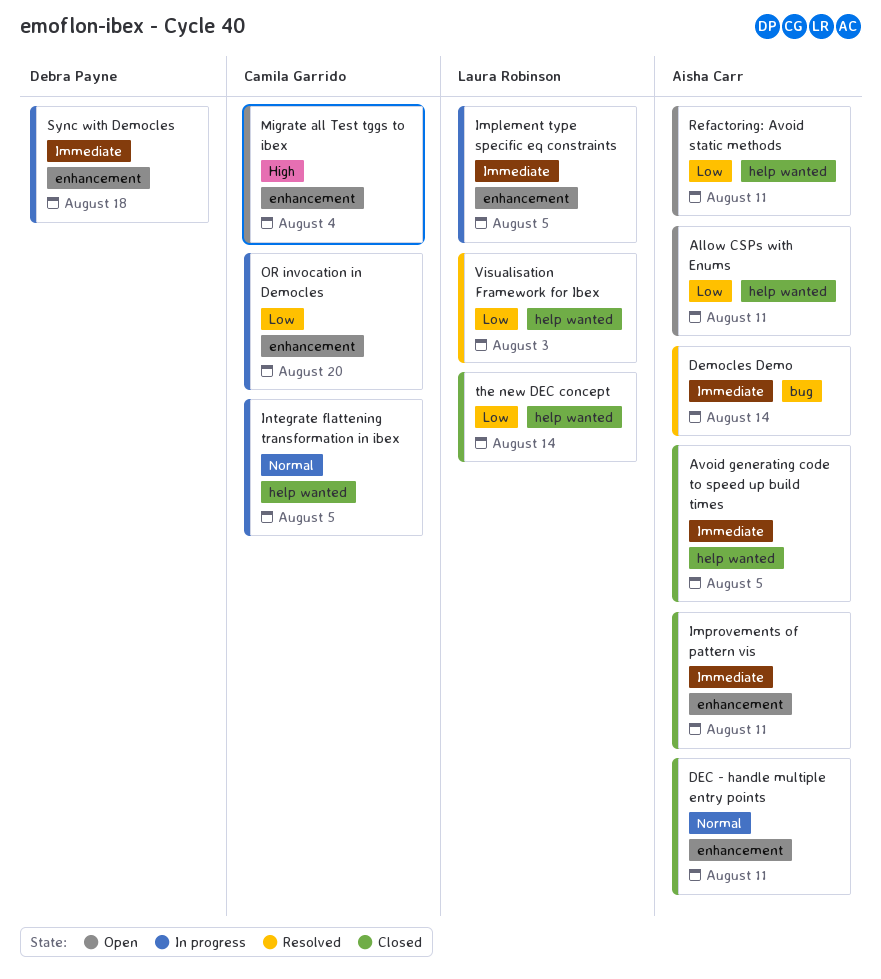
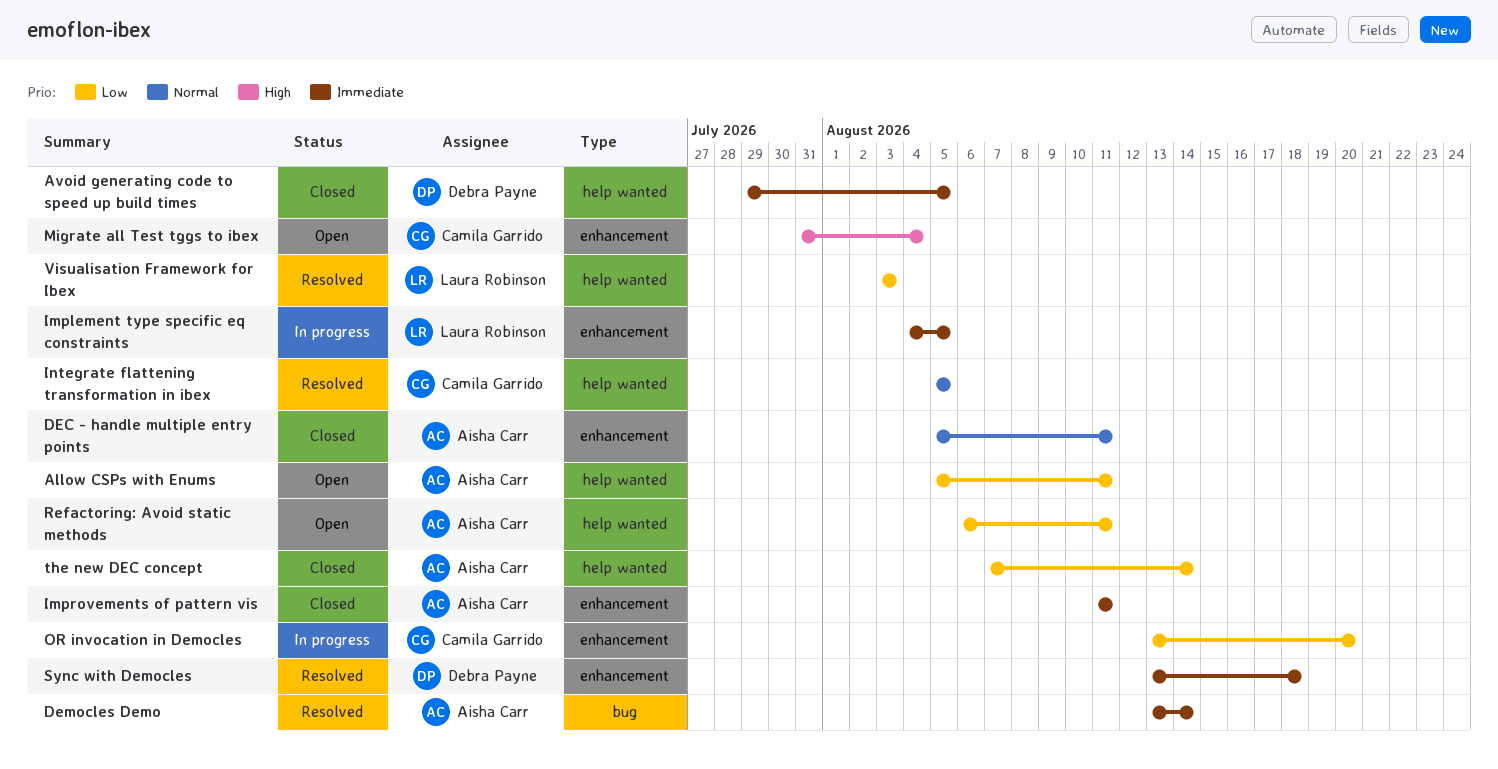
Avoid generating code to speed up build times, owner: Aisha Carr -> Debra Payne
Integrate flattening transformation in ibex, status: In progress -> Resolved
Sync with Democles, status: In progress -> Resolved
the new DEC concept, owner: Laura Robinson -> Aisha Carr

